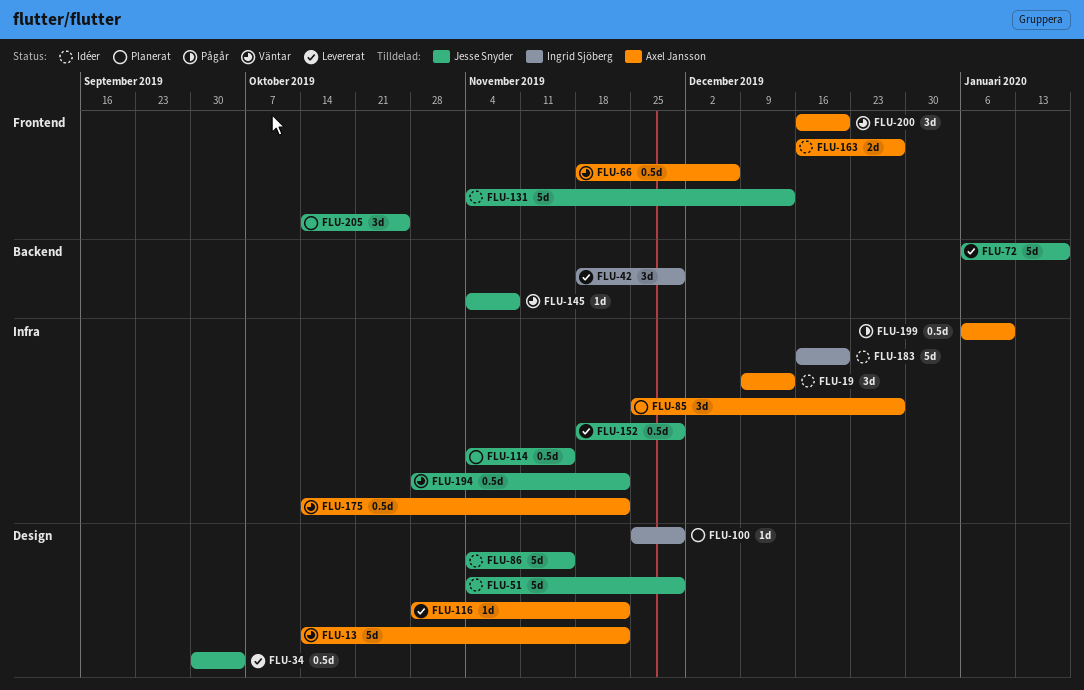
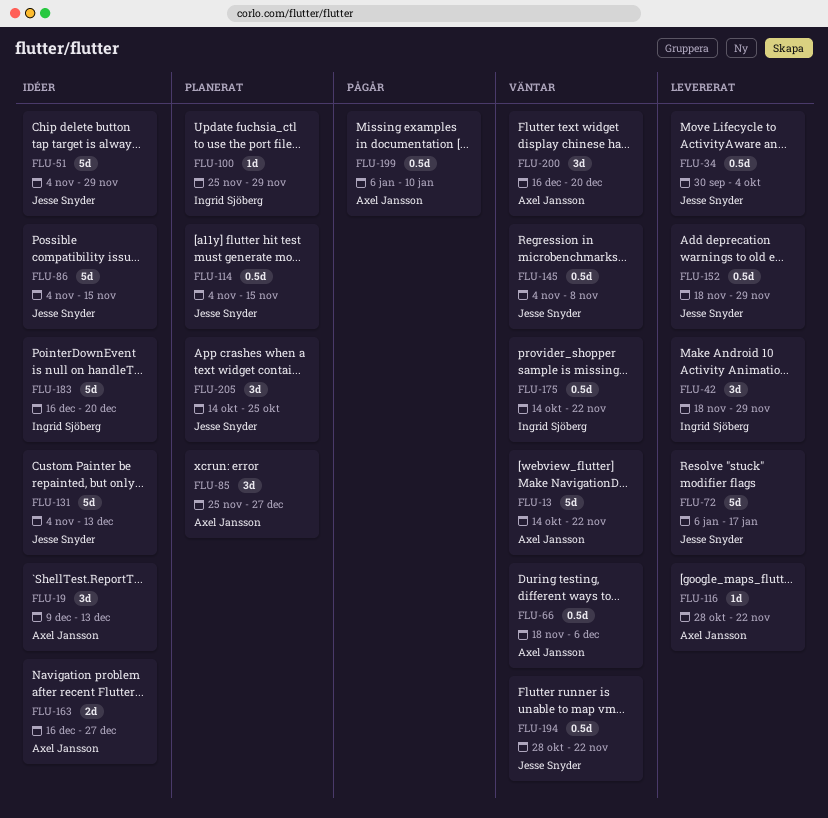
FLU-145, estimate: 1d -> 0.5d
FLU-175, owner: Axel Jansson -> Ingrid Sjöberg

